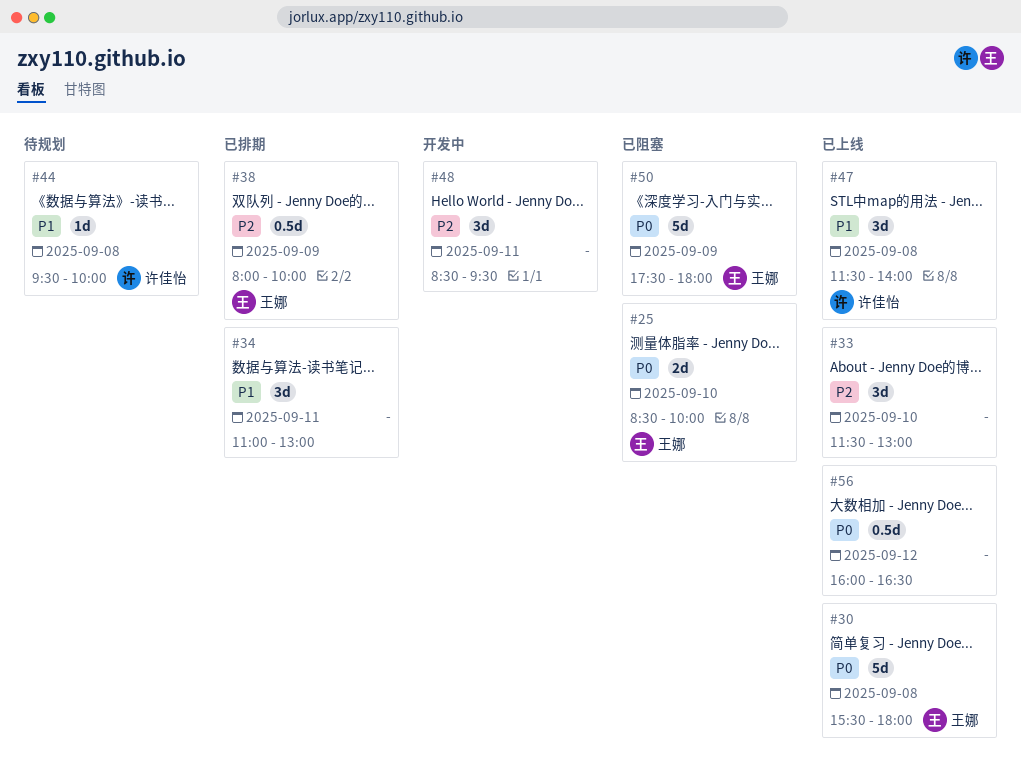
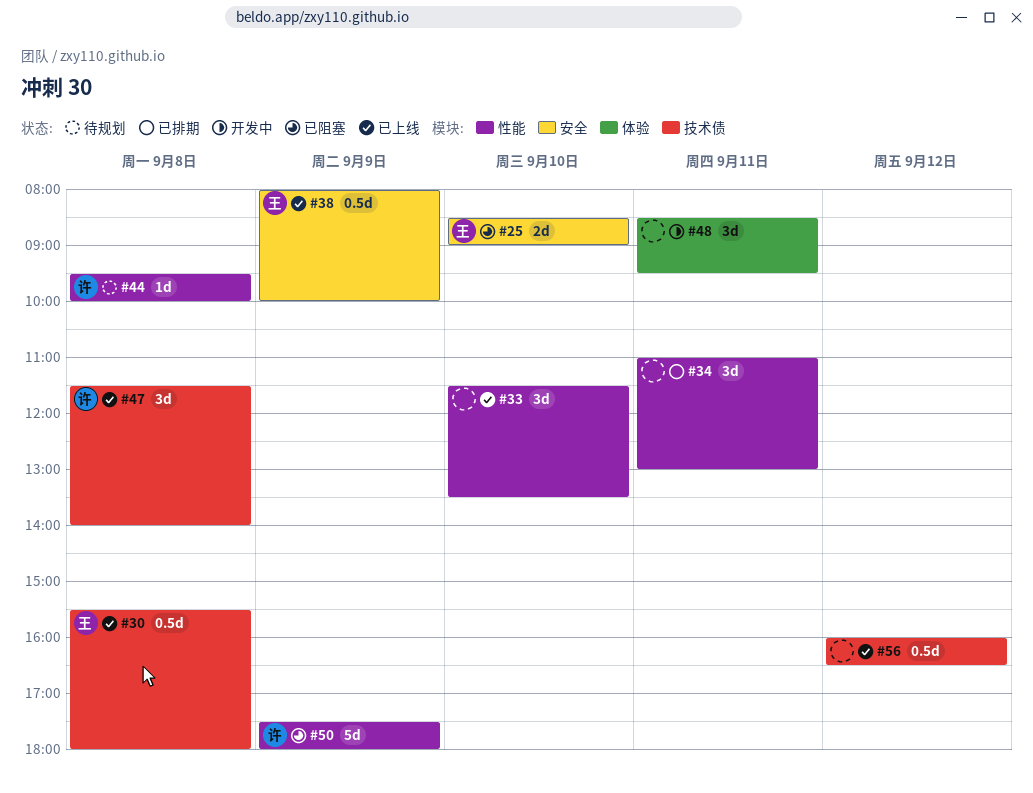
#25, ends: 10:00 -> 09:00
#30, estimate: 5d -> 0.5d
#33, ends: 13:00 -> 13:30
#38, status: 已排期 -> 已上线
#50, owner: 王娜 -> 许佳怡

